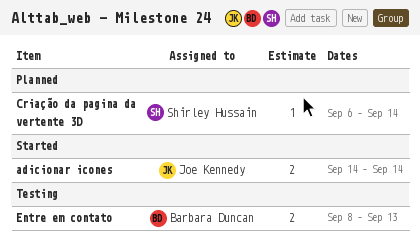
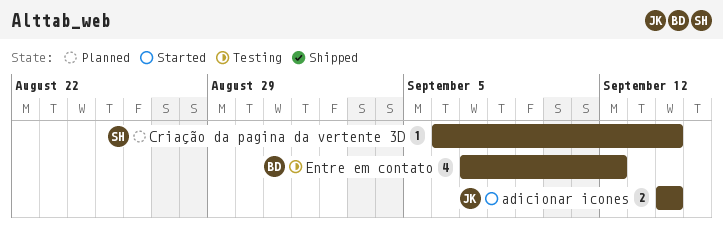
Entre em contato, estimate: 2 -> 4
Entre em contato, start: Sep 8 -> Sep 7
Entre em contato, due: Sep 13 -> Sep 12

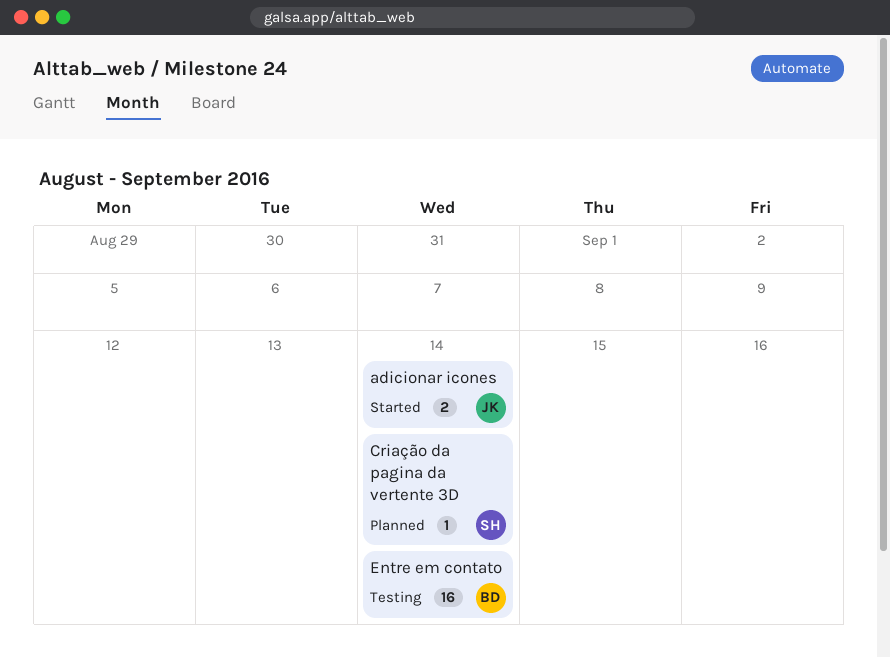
Entre em contato, estimate: 4 -> 16
Entre em contato, due: Sep 12 -> Sep 14

